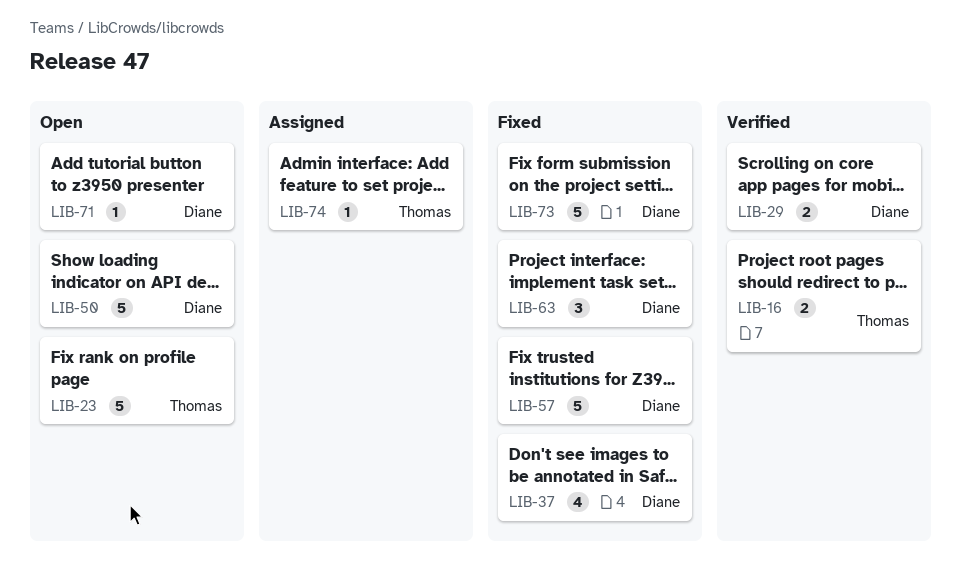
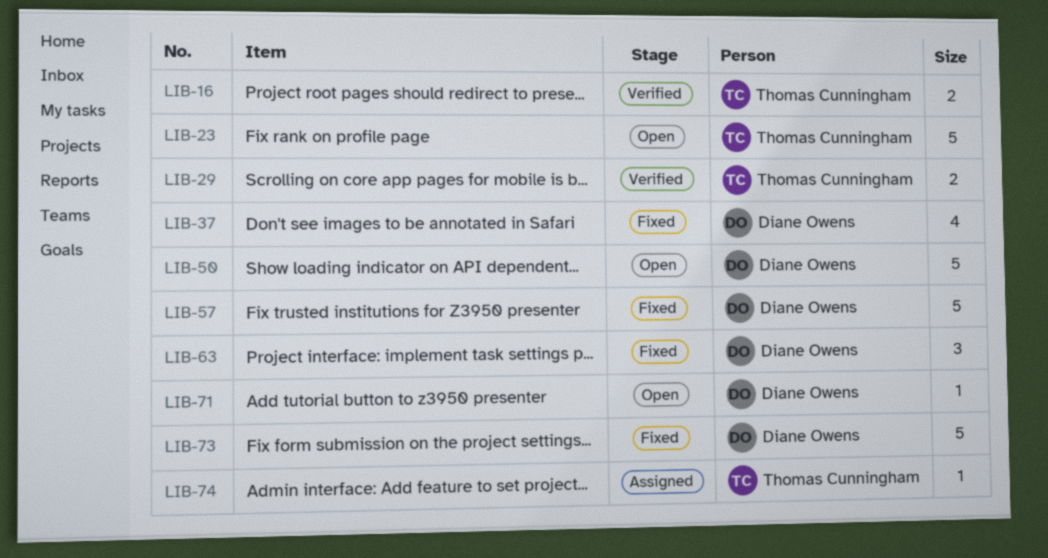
LIB-29, owner: Diane Owens -> Thomas Cunningham

